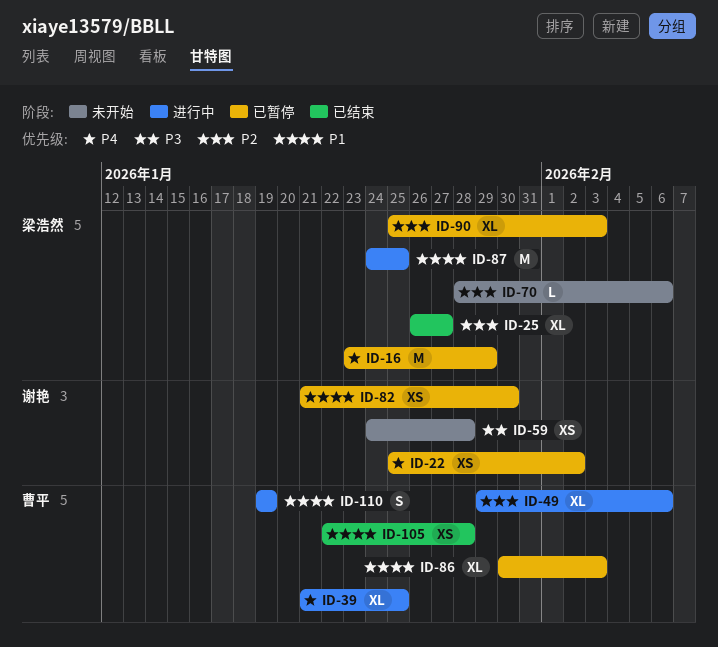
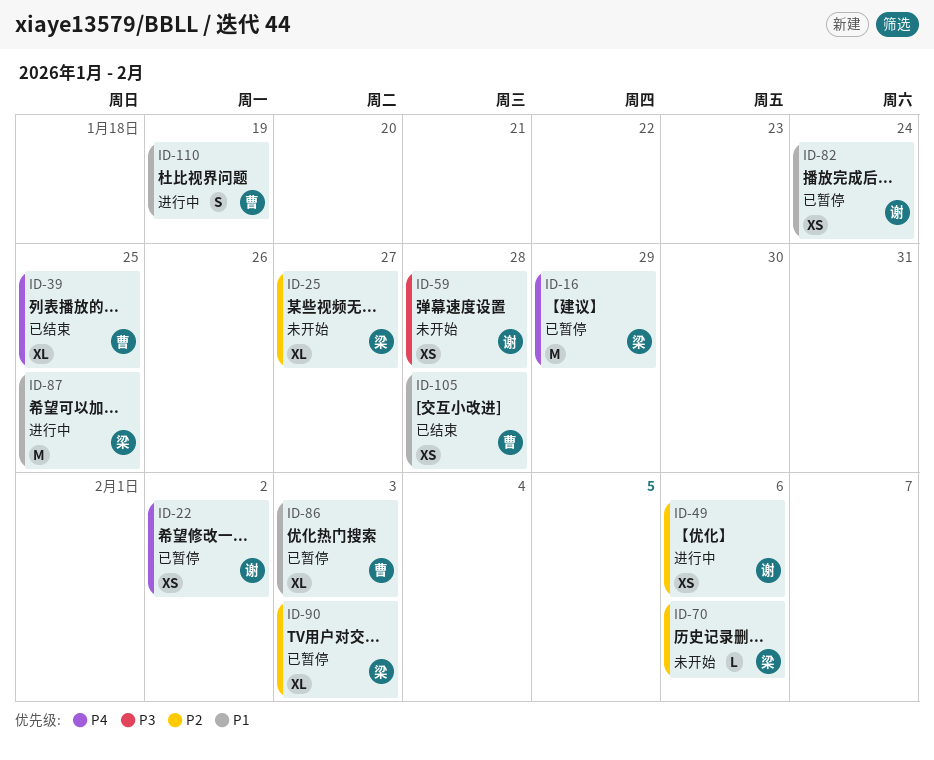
ID-25, status: 已结束 -> 未开始
ID-39, status: 进行中 -> 已结束
ID-49, owner: 曹平 -> 谢艳
ID-49, estimate: XL -> XS
ID-82, due: Jan 30 -> Jan 24

